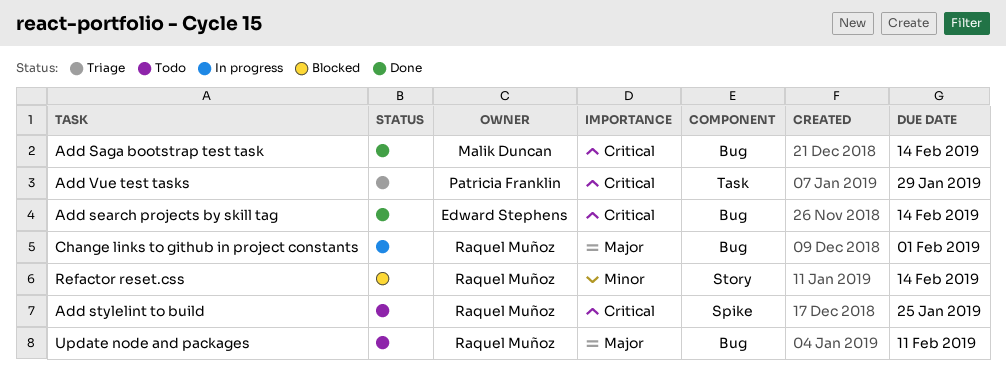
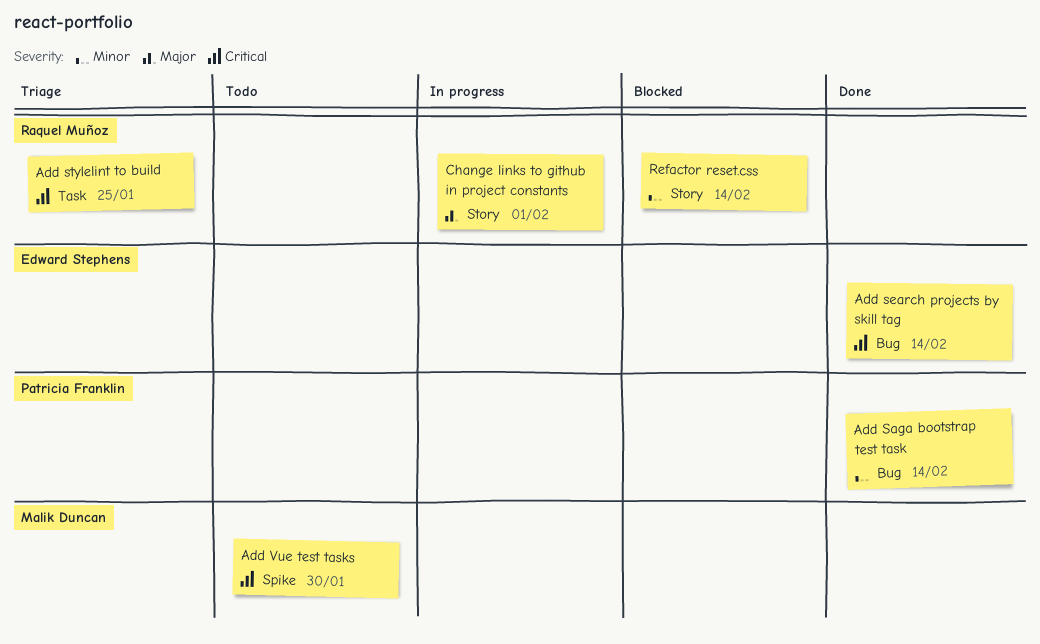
Add Saga bootstrap test task, owner: Malik Duncan -> Patricia Franklin
Add Saga bootstrap test task, priority: Critical -> Minor
Add stylelint to build, status: Todo -> Triage
Add stylelint to build, label: Spike -> Task
Add Vue test tasks, status: Triage -> Todo
Add Vue test tasks, owner: Patricia Franklin -> Malik Duncan
Add Vue test tasks, label: Task -> Spike
Add Vue test tasks, due: Jan 29 -> Jan 30
Change links to github in project constants, label: Bug -> Story
Update node and packages: present -> none

